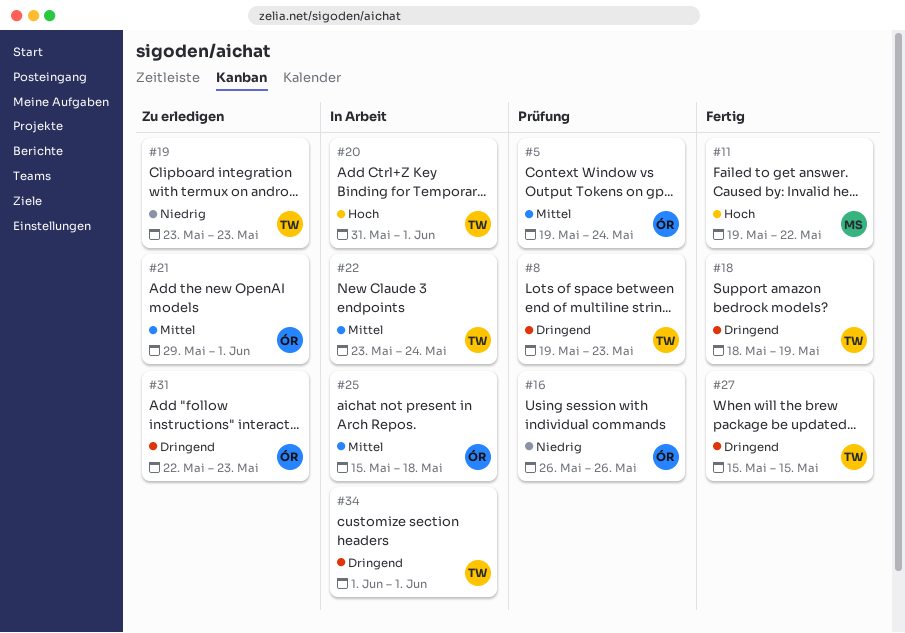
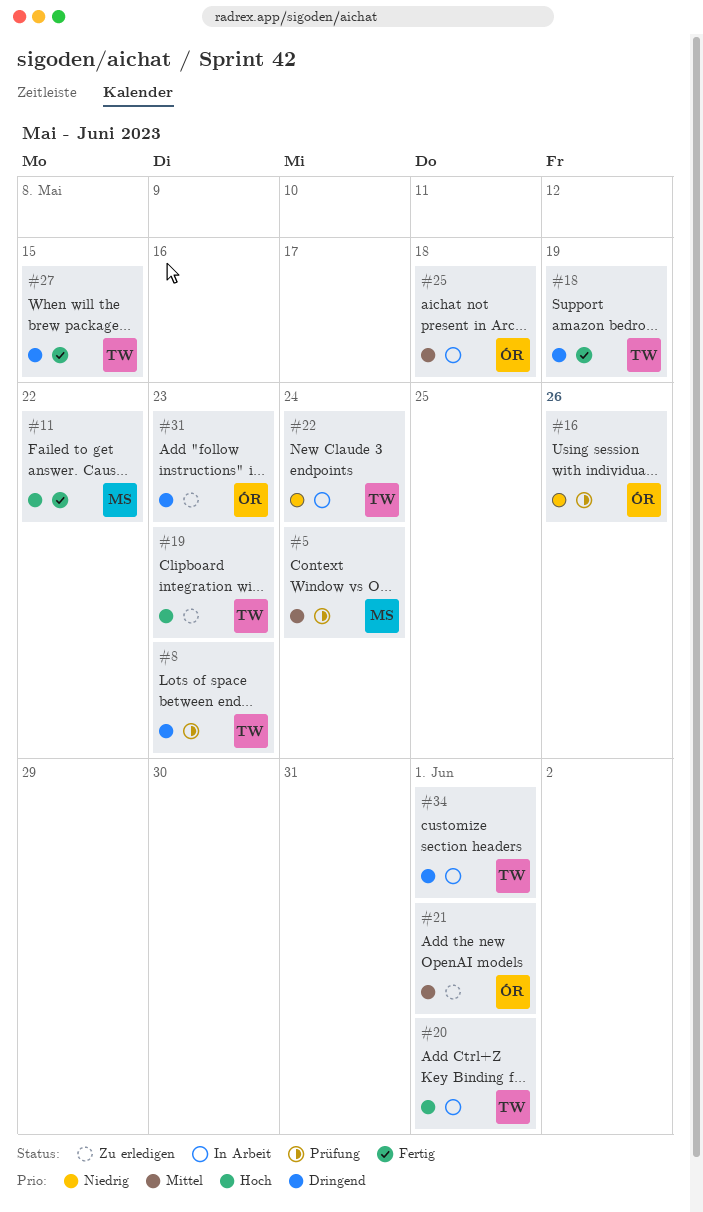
#5, owner: ÓR -> MS
#19, priority: Niedrig -> Hoch
#22, priority: Mittel -> Niedrig

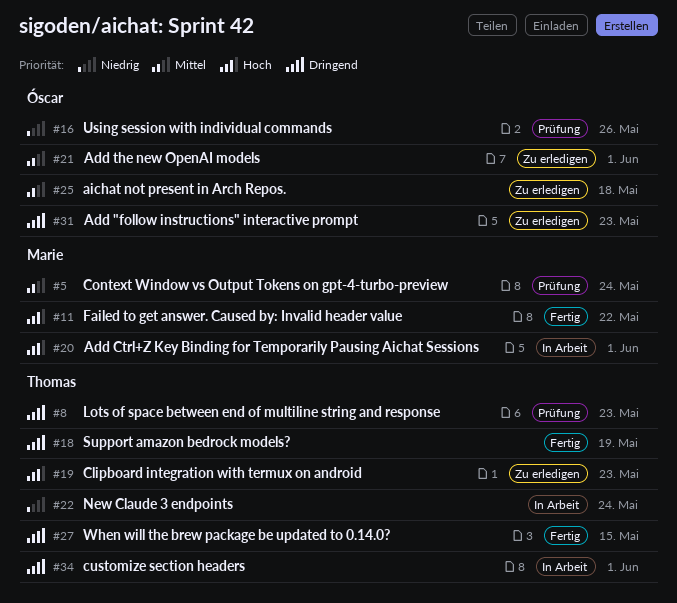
#20, owner: Thomas -> Marie
#25, status: In Arbeit -> Zu erledigen

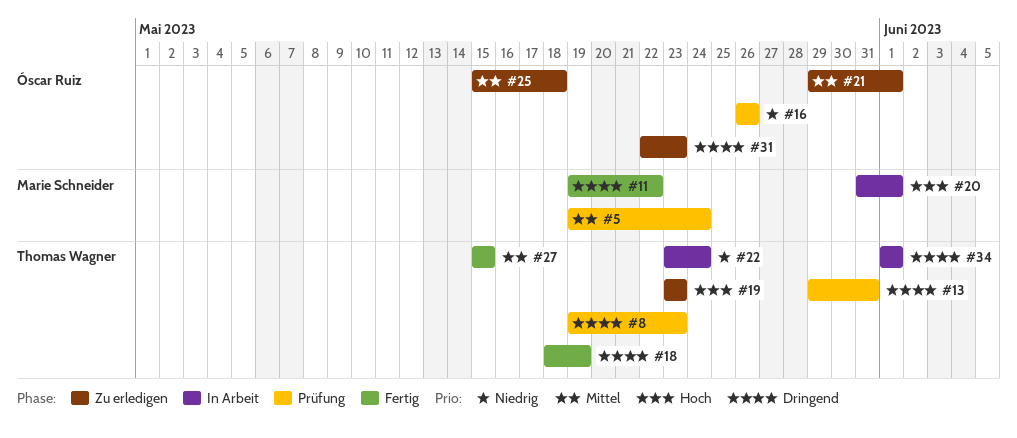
#11, priority: Hoch -> Dringend
#13: none -> present
#27, priority: Dringend -> Mittel

